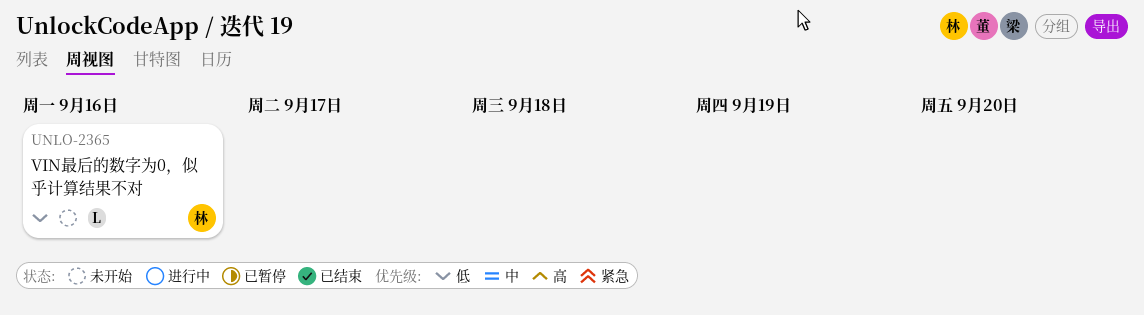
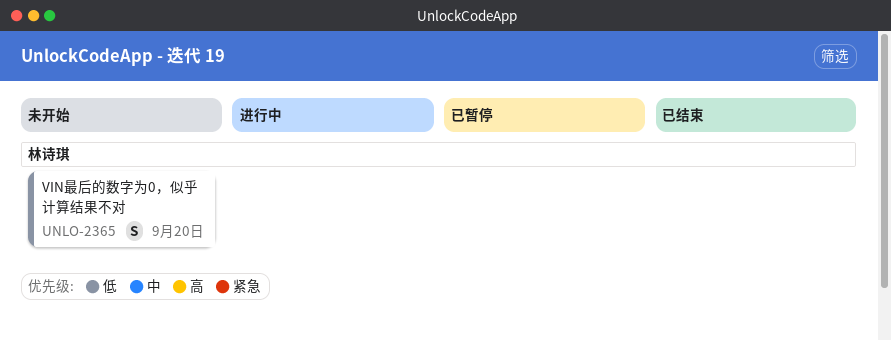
UNLO-2365, estimate: L -> S
UNLO-2365, due: Sep 16 -> Sep 20

